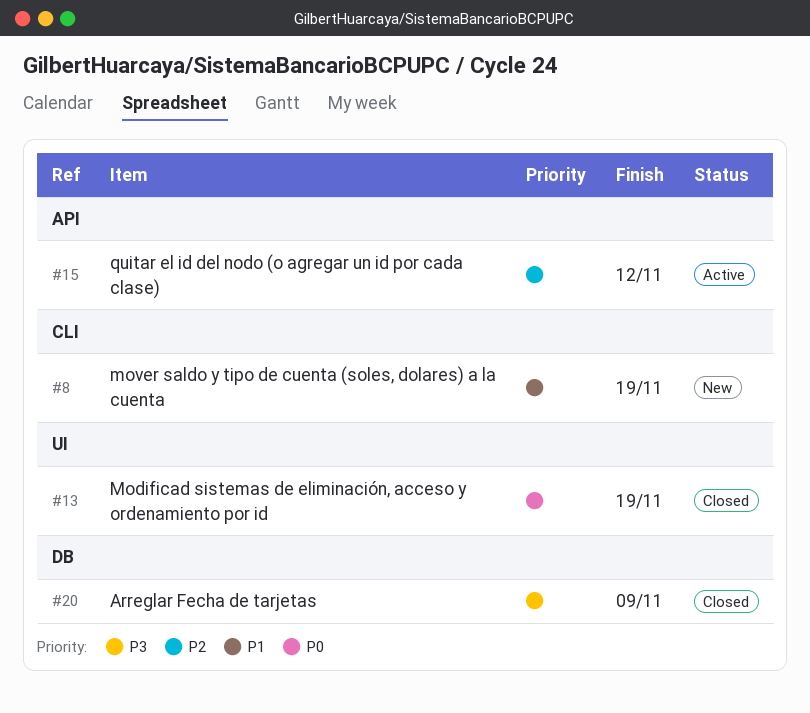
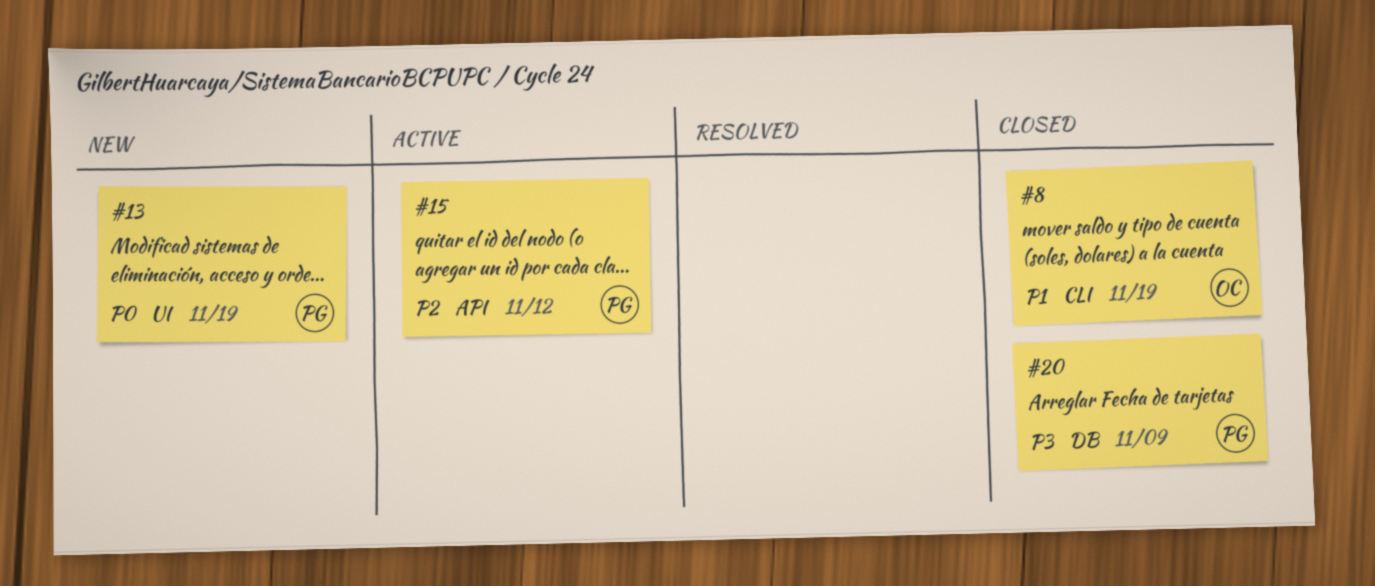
#8, status: New -> Closed
#13, status: Closed -> New

